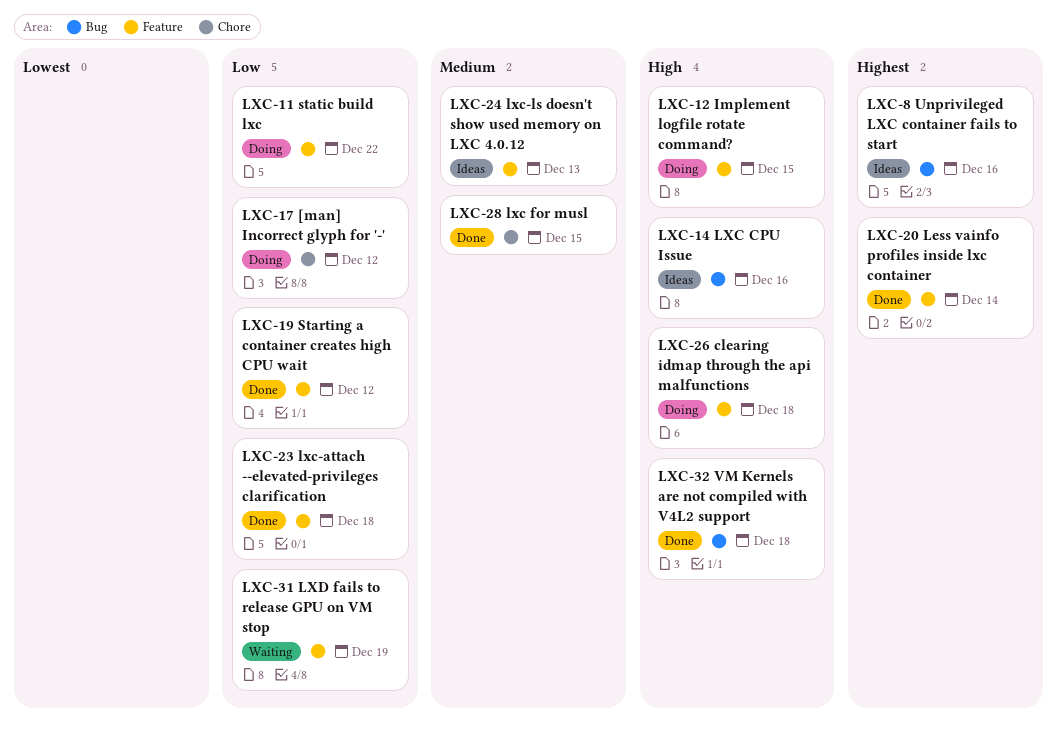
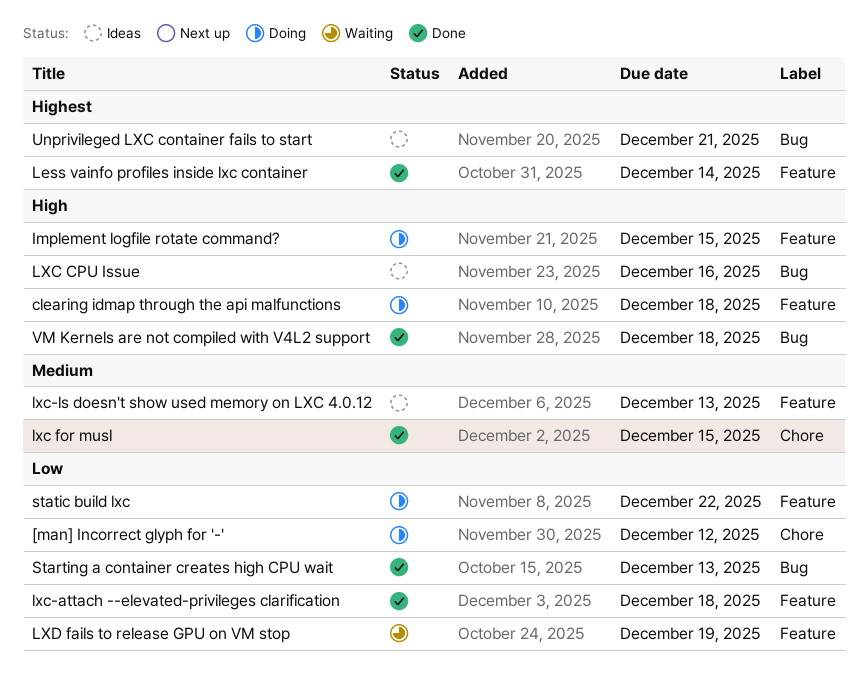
Starting a container creates high CPU wait, label: Feature -> Bug
Starting a container creates high CPU wait, due: Dec 12 -> Dec 13
Unprivileged LXC container fails to start, due: Dec 16 -> Dec 21

